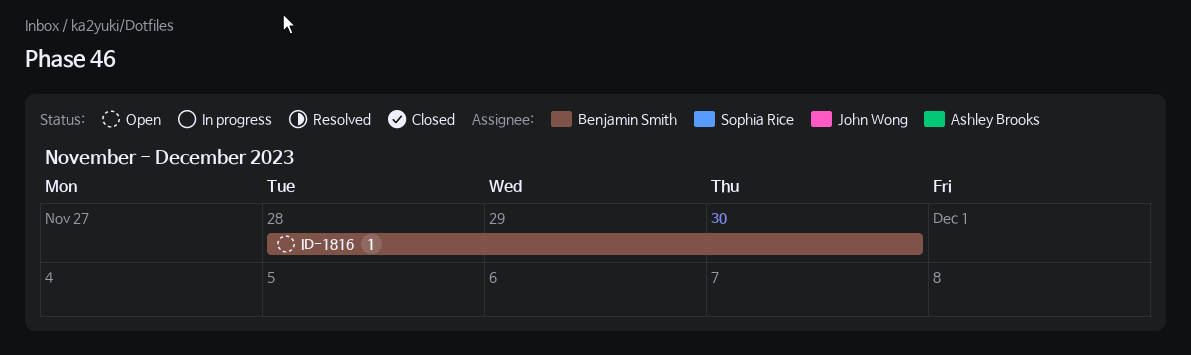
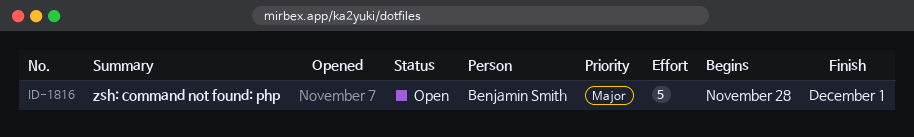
ID-1816, estimate: 1 -> 5
ID-1816, due: Nov 30 -> Dec 1

